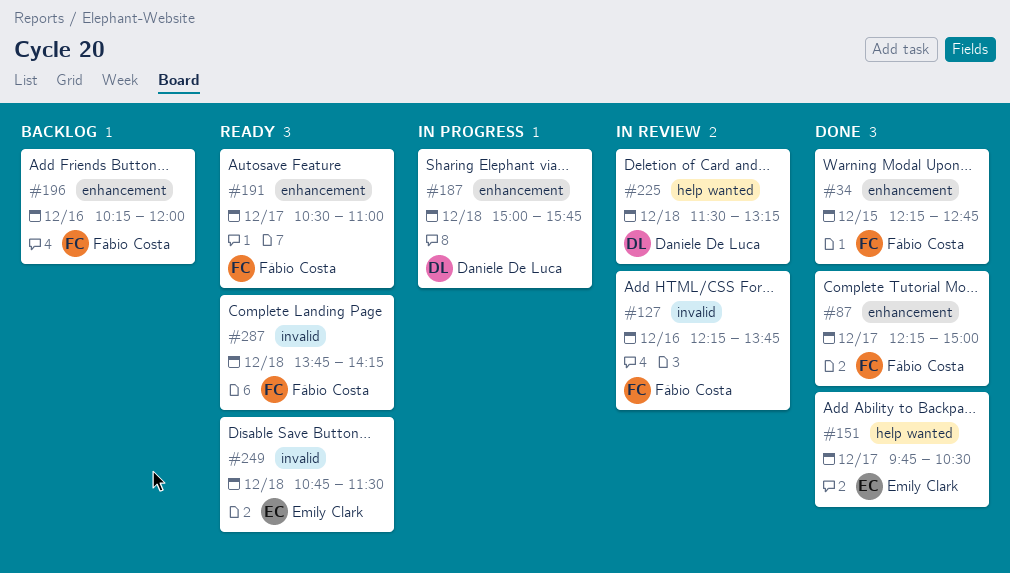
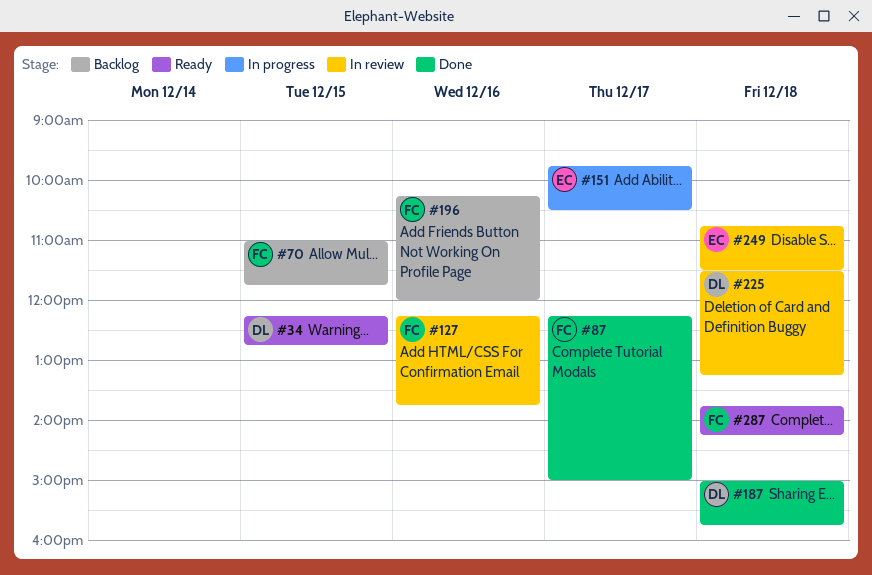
#34, status: Done -> Ready
#34, owner: Fábio Costa -> Daniele De Luca
#70: none -> present
#151, status: Done -> In progress
#187, status: In progress -> Done
#191: present -> none
#249, status: Ready -> In review

